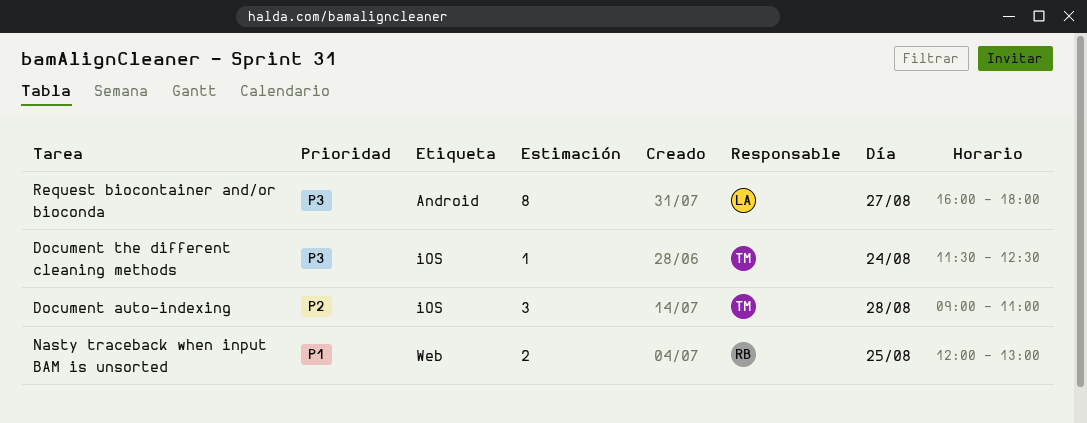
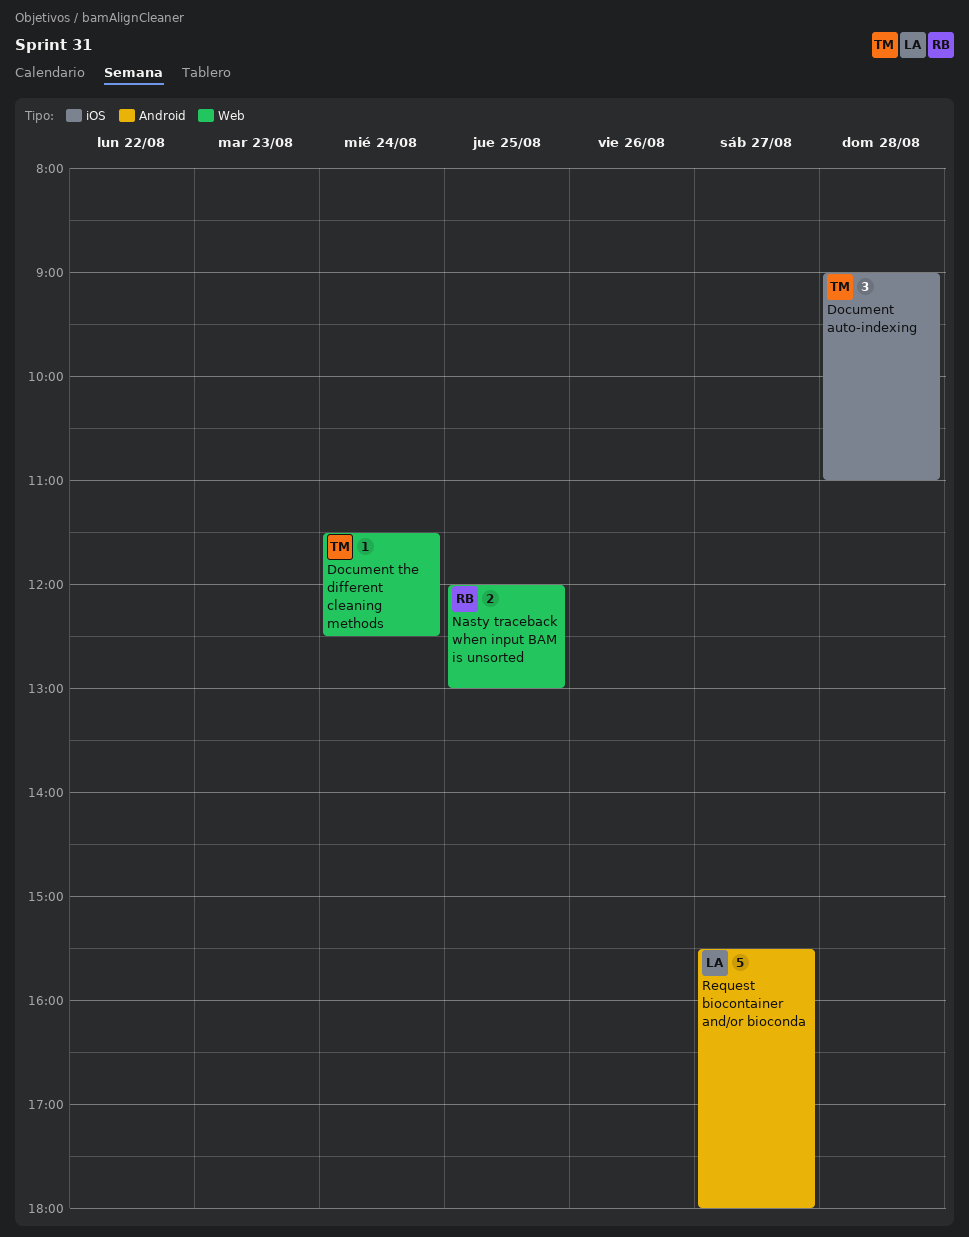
Document the different cleaning methods, label: iOS -> Web
Request biocontainer and/or bioconda, estimate: 8 -> 5
Request biocontainer and/or bioconda, begins: 16:00 -> 15:30

